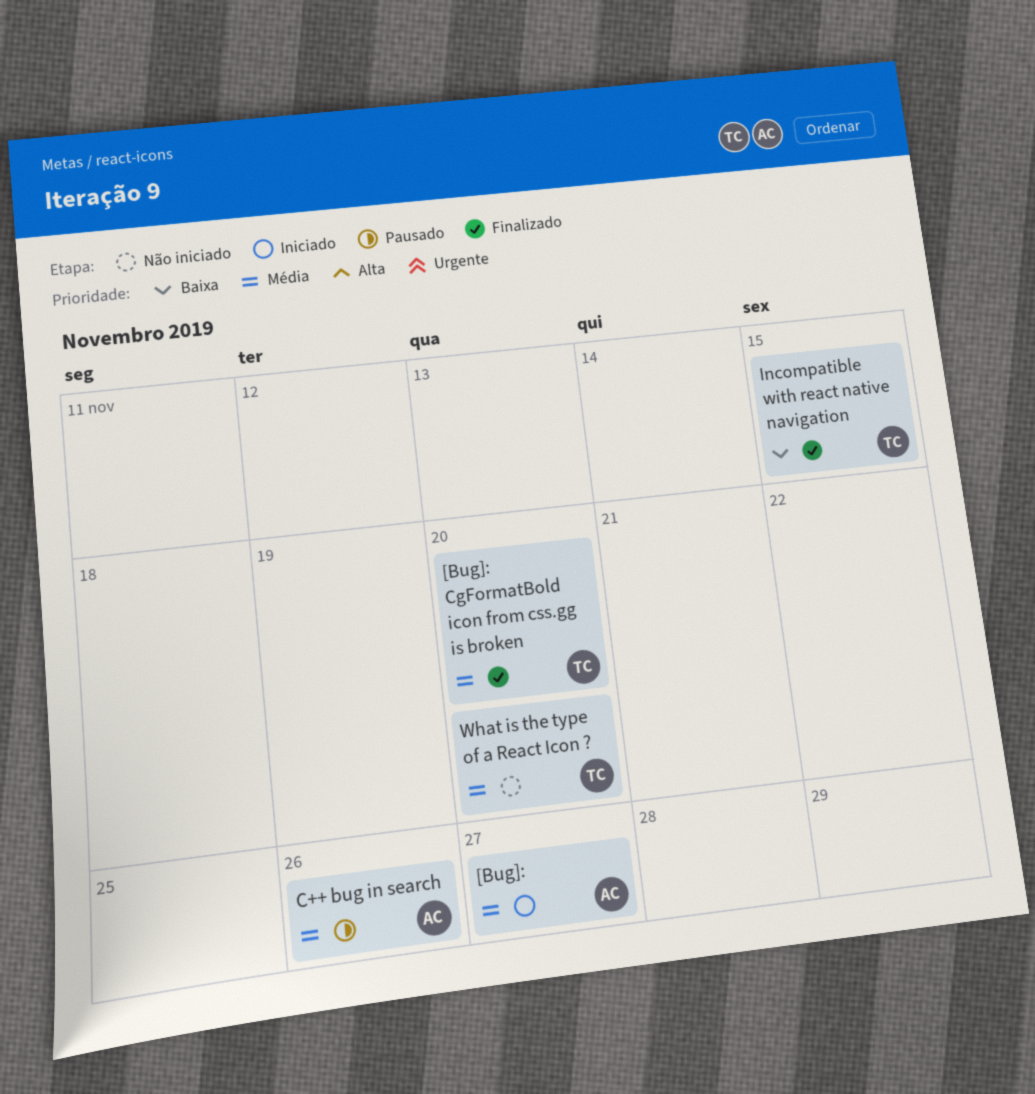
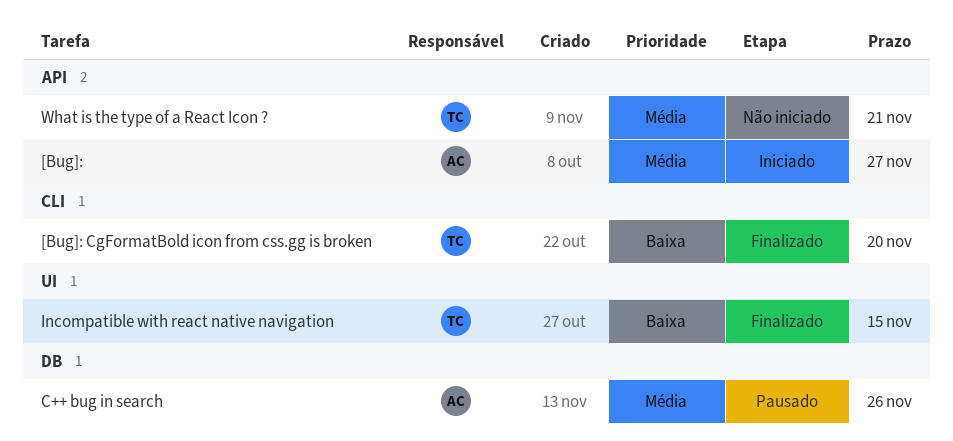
[Bug]: CgFormatBold icon from css.gg is broken, priority: Média -> Baixa
What is the type of a React Icon ?, due: Nov 20 -> Nov 21

